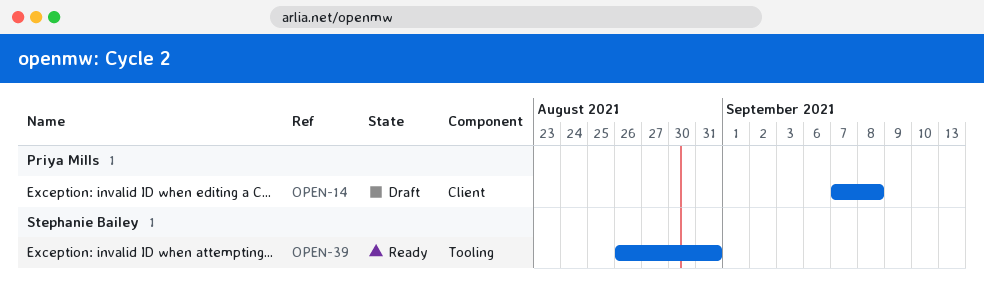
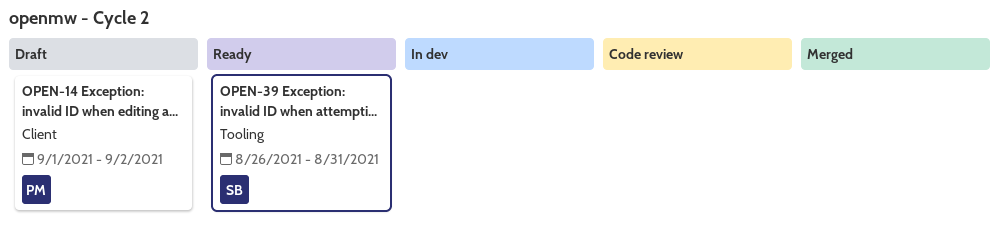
OPEN-14, start: Sep 7 -> Sep 1
OPEN-14, due: Sep 8 -> Sep 2

